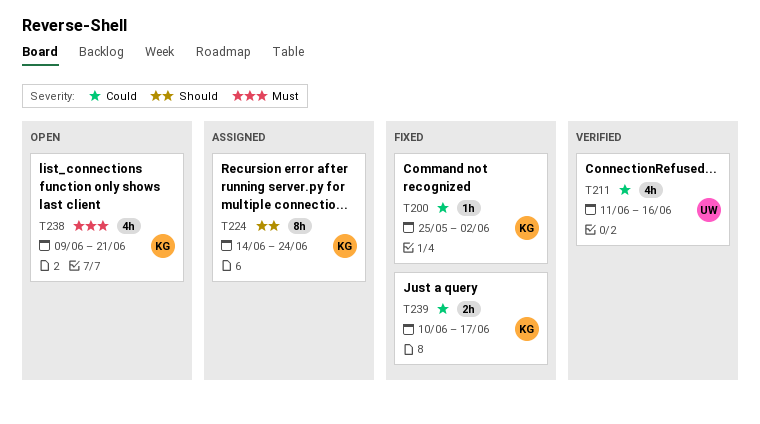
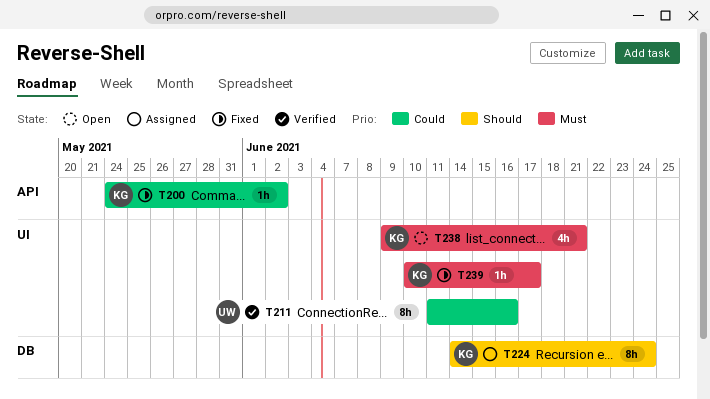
T200, start: May 25 -> May 24
T211, estimate: 4h -> 8h
T239, priority: Could -> Must
T239, estimate: 2h -> 1h

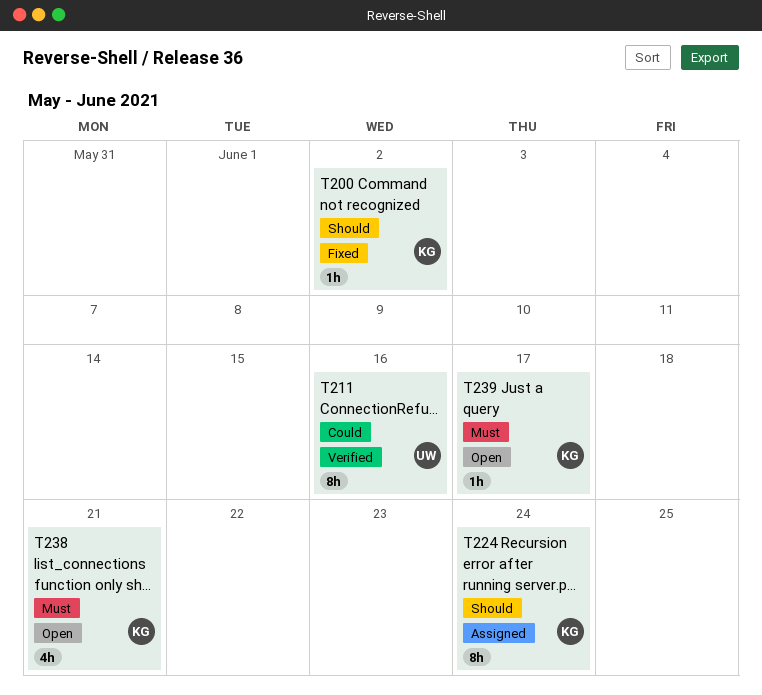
T200, priority: Could -> Should
T239, status: Fixed -> Open

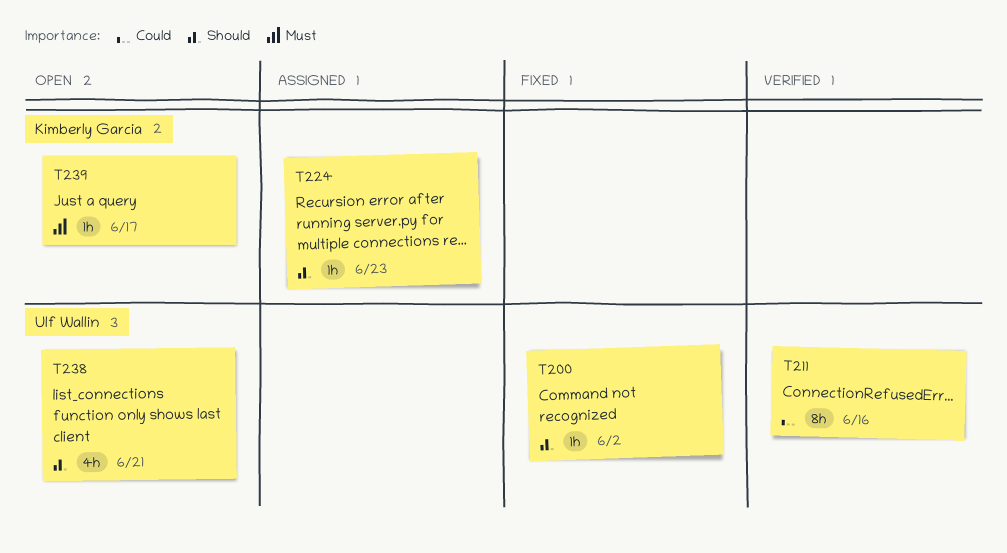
T200, owner: Kimberly Garcia -> Ulf Wallin
T224, estimate: 8h -> 1h
T224, due: Jun 24 -> Jun 23
T238, owner: Kimberly Garcia -> Ulf Wallin
T238, priority: Must -> Should

